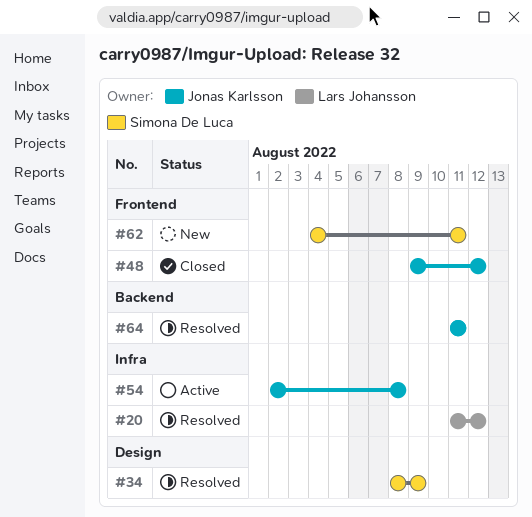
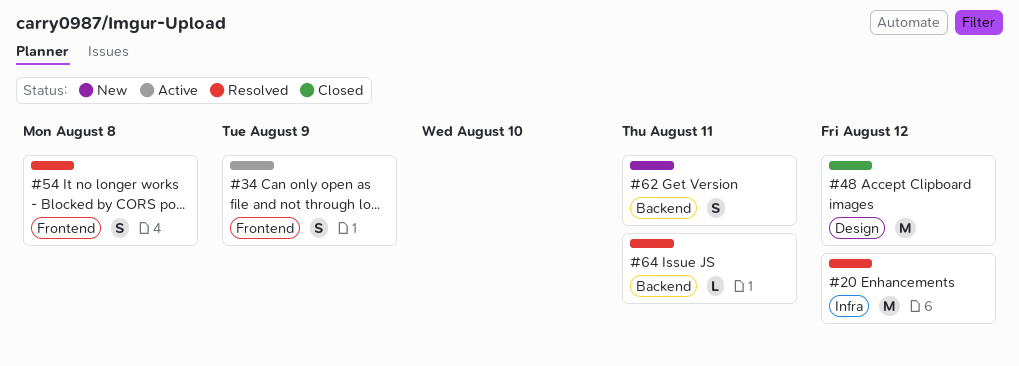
#34, status: Resolved -> Active
#34, label: Design -> Frontend
#48, label: Frontend -> Design
#54, status: Active -> Resolved
#54, label: Infra -> Frontend
#62, label: Frontend -> Backend

